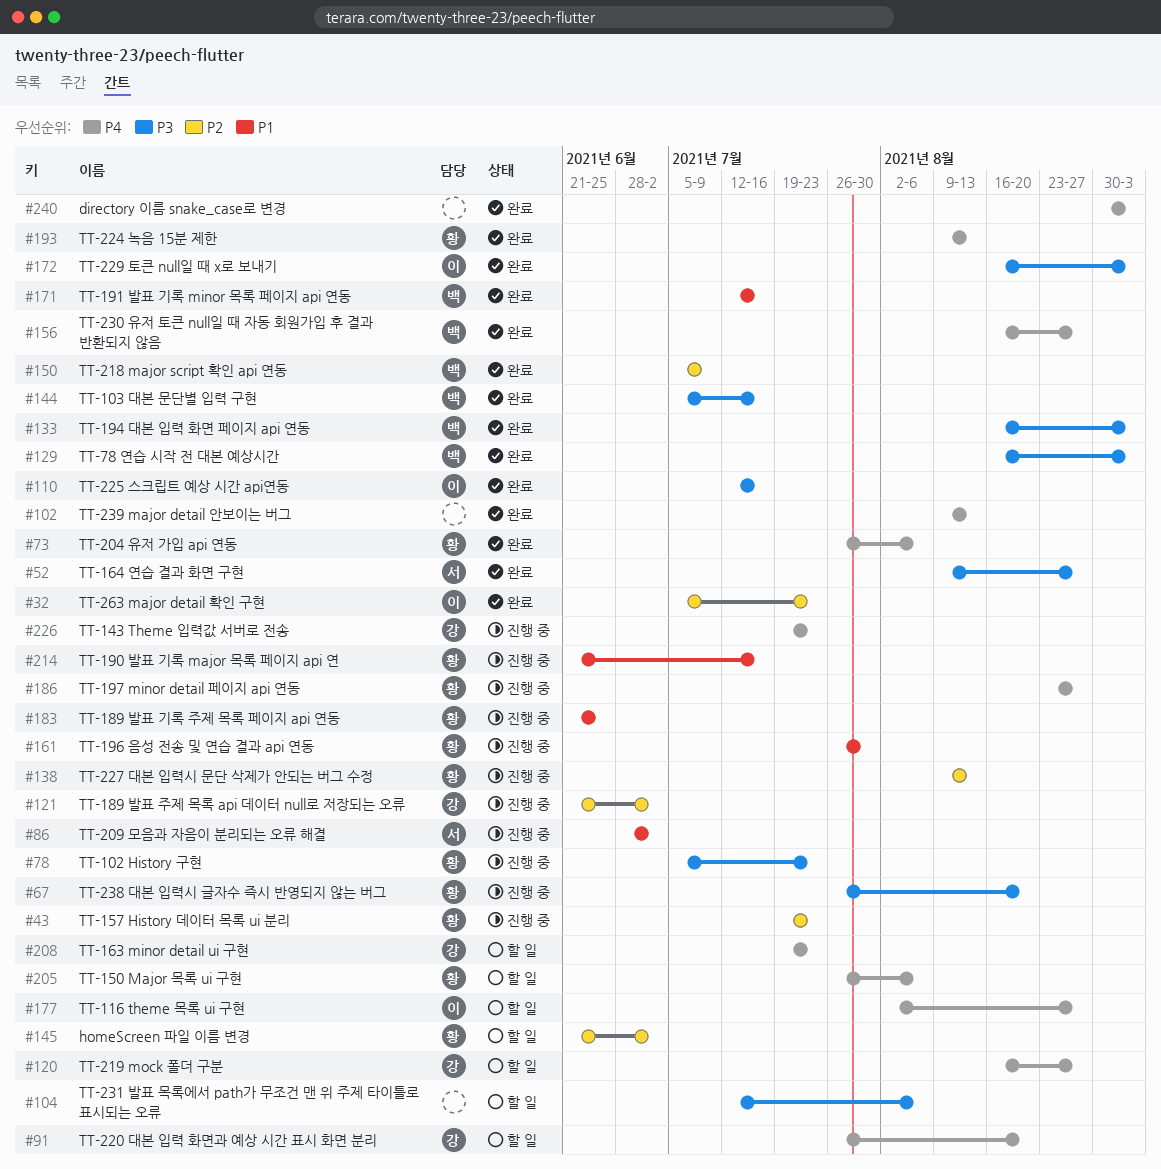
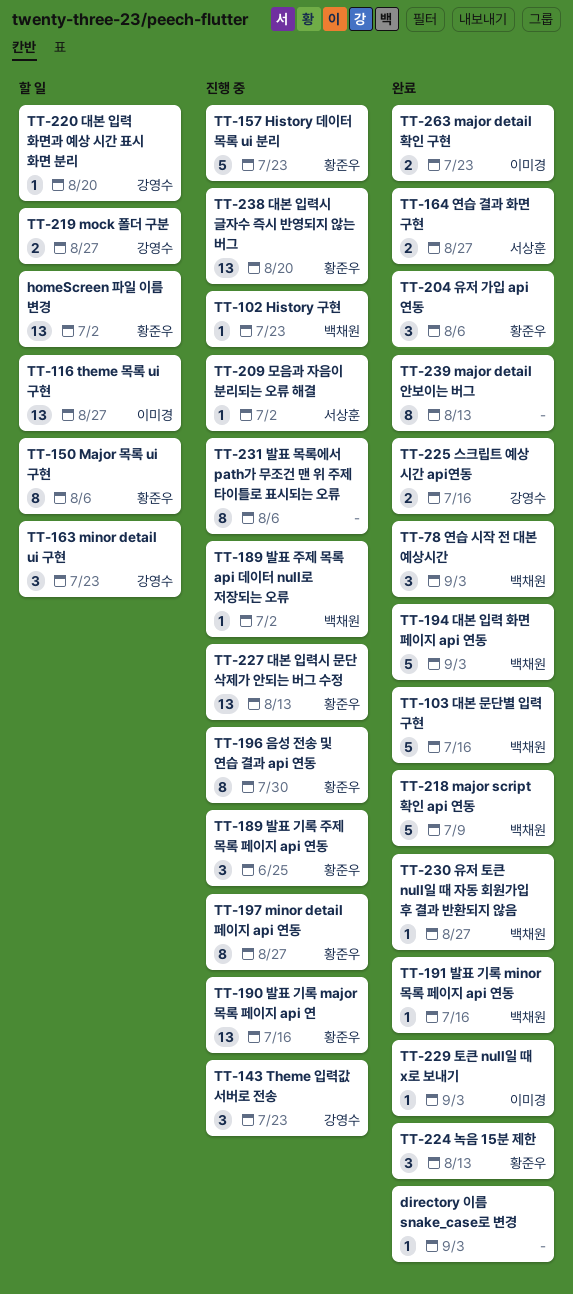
TT-102 History 구현, owner: 황준우 -> 백채원
TT-189 발표 주제 목록 api 데이터 null로 저장되는 오류, owner: 강영수 -> 백채원
TT-225 스크립트 예상 시간 api연동, owner: 이미경 -> 강영수
TT-231 발표 목록에서 path가 무조건 맨 위 주제 타이틀로 표시되는 오류, status: 할 일 -> 진행 중

